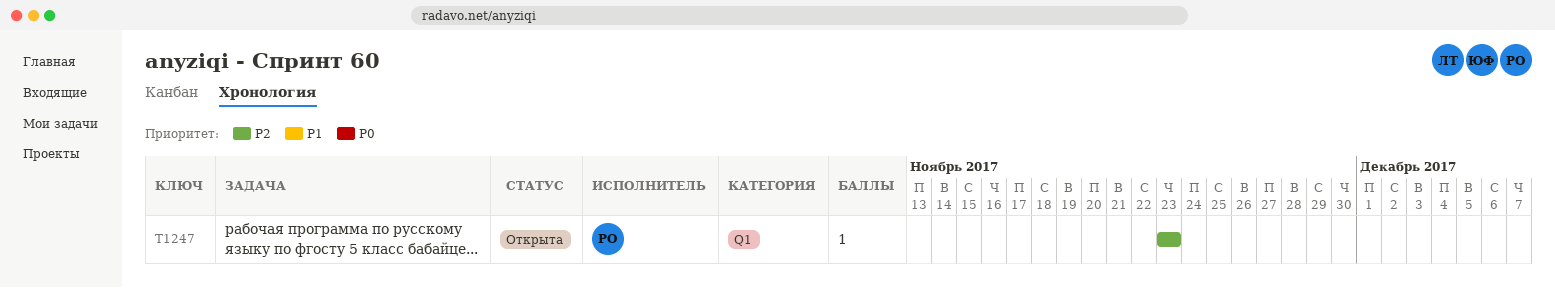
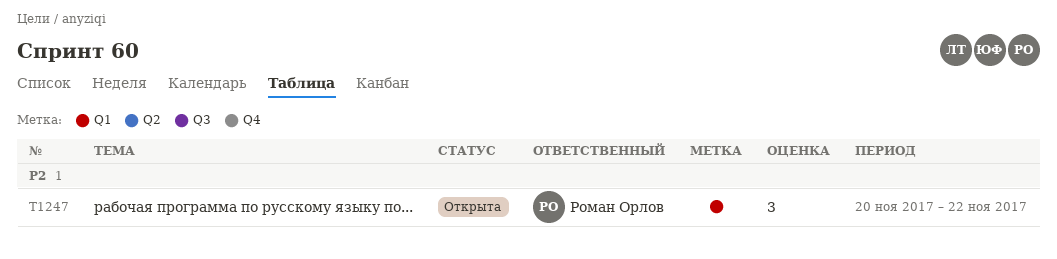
T1247, estimate: 1 -> 3
T1247, start: Nov 23 -> Nov 20
T1247, due: Nov 23 -> Nov 22

